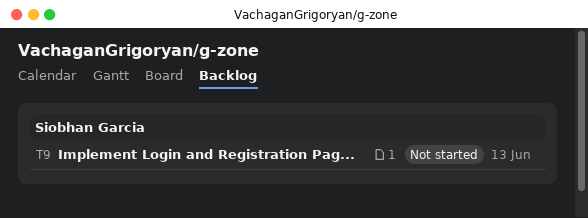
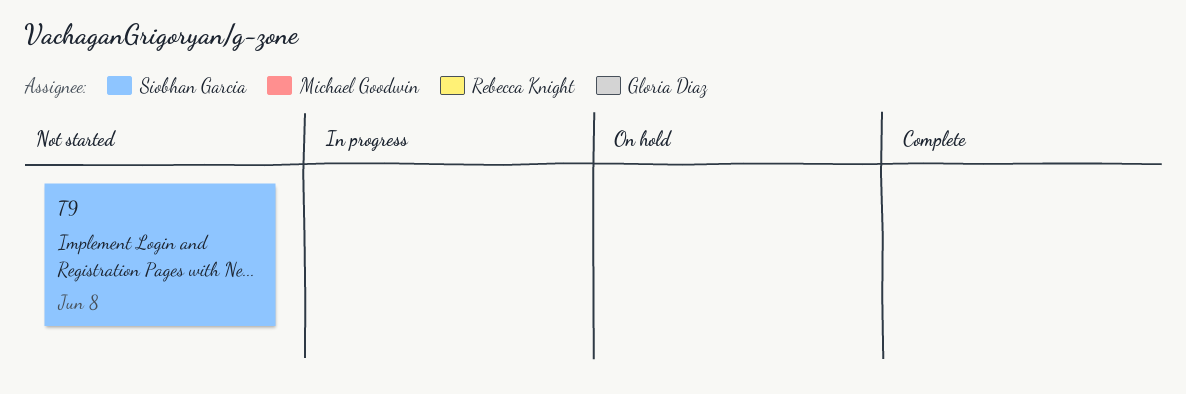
T9, due: Jun 13 -> Jun 8

